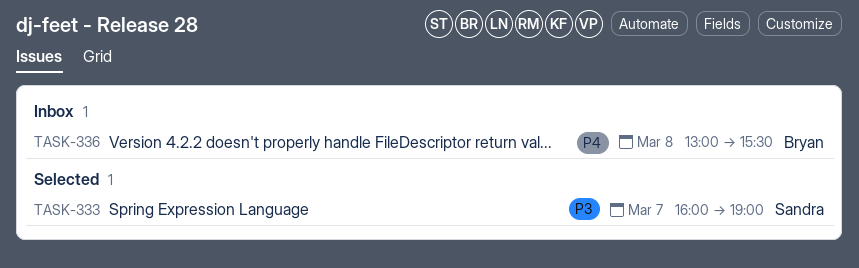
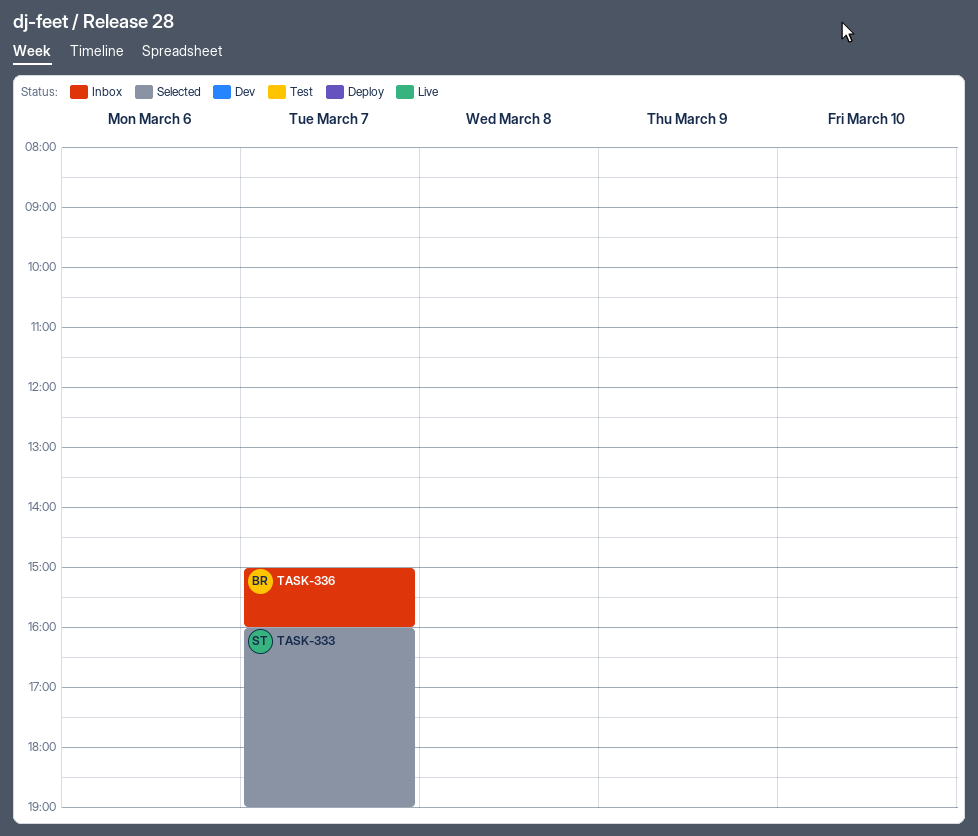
TASK-336, day: Mar 8 -> Mar 7
TASK-336, begins: 13:00 -> 15:00
TASK-336, ends: 15:30 -> 16:00

